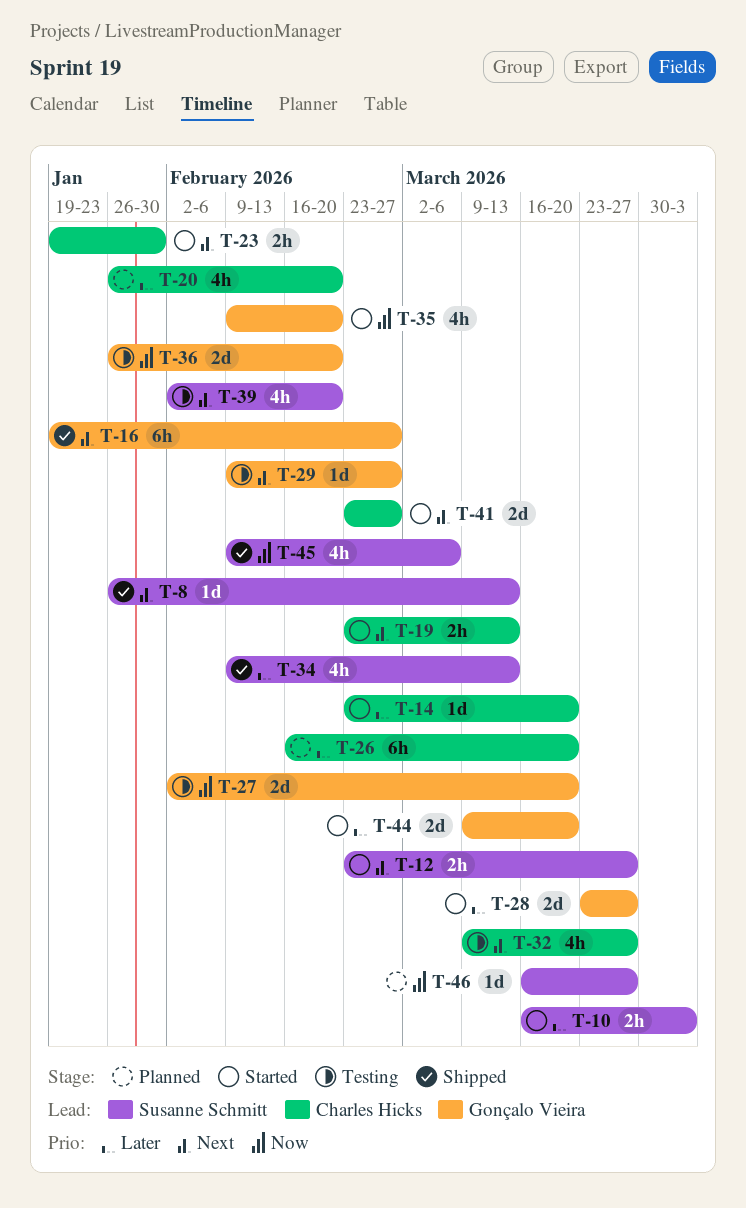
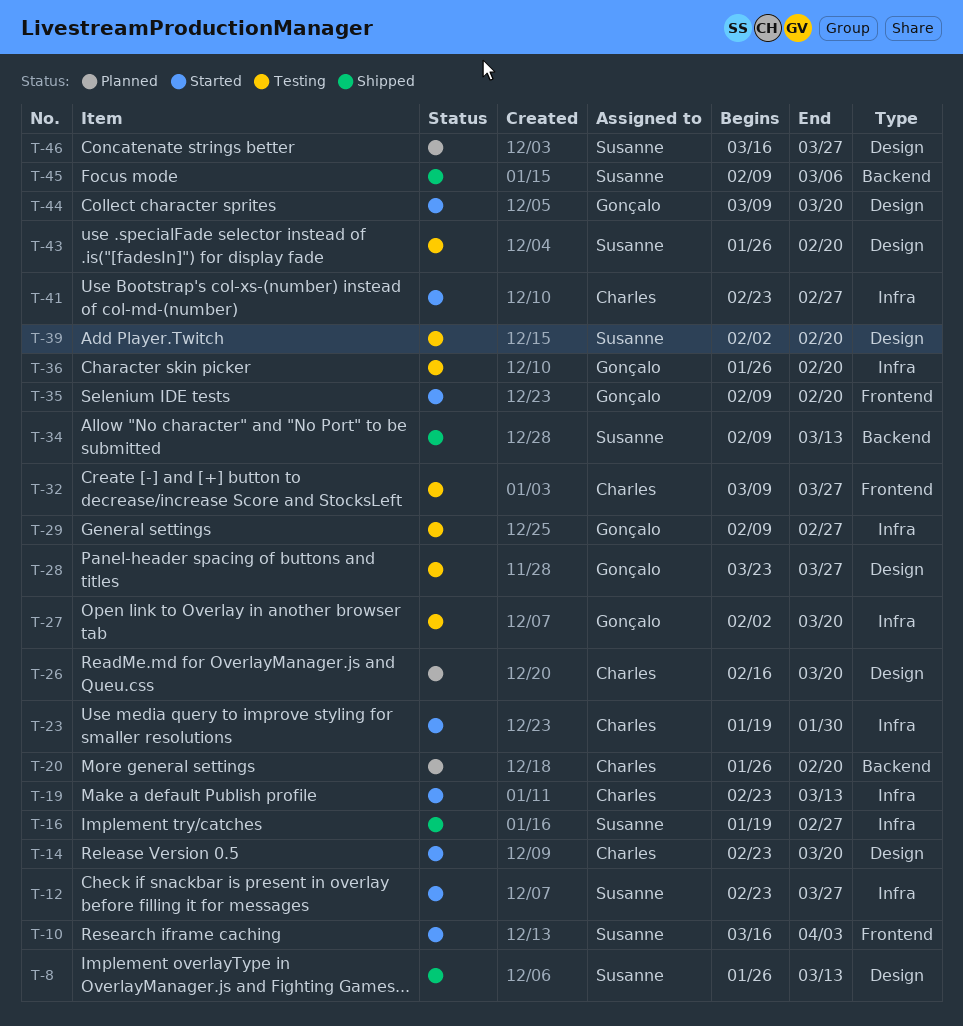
T-16, owner: Gonçalo Vieira -> Susanne Schmitt
T-28, status: Started -> Testing
T-43: none -> present

